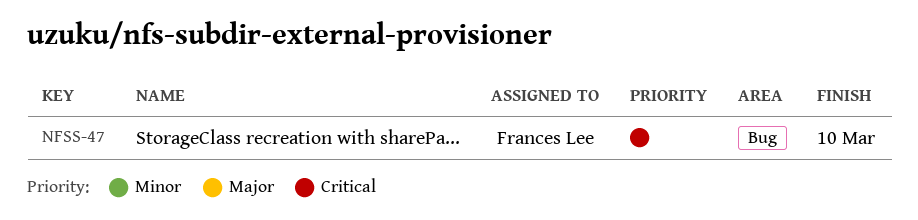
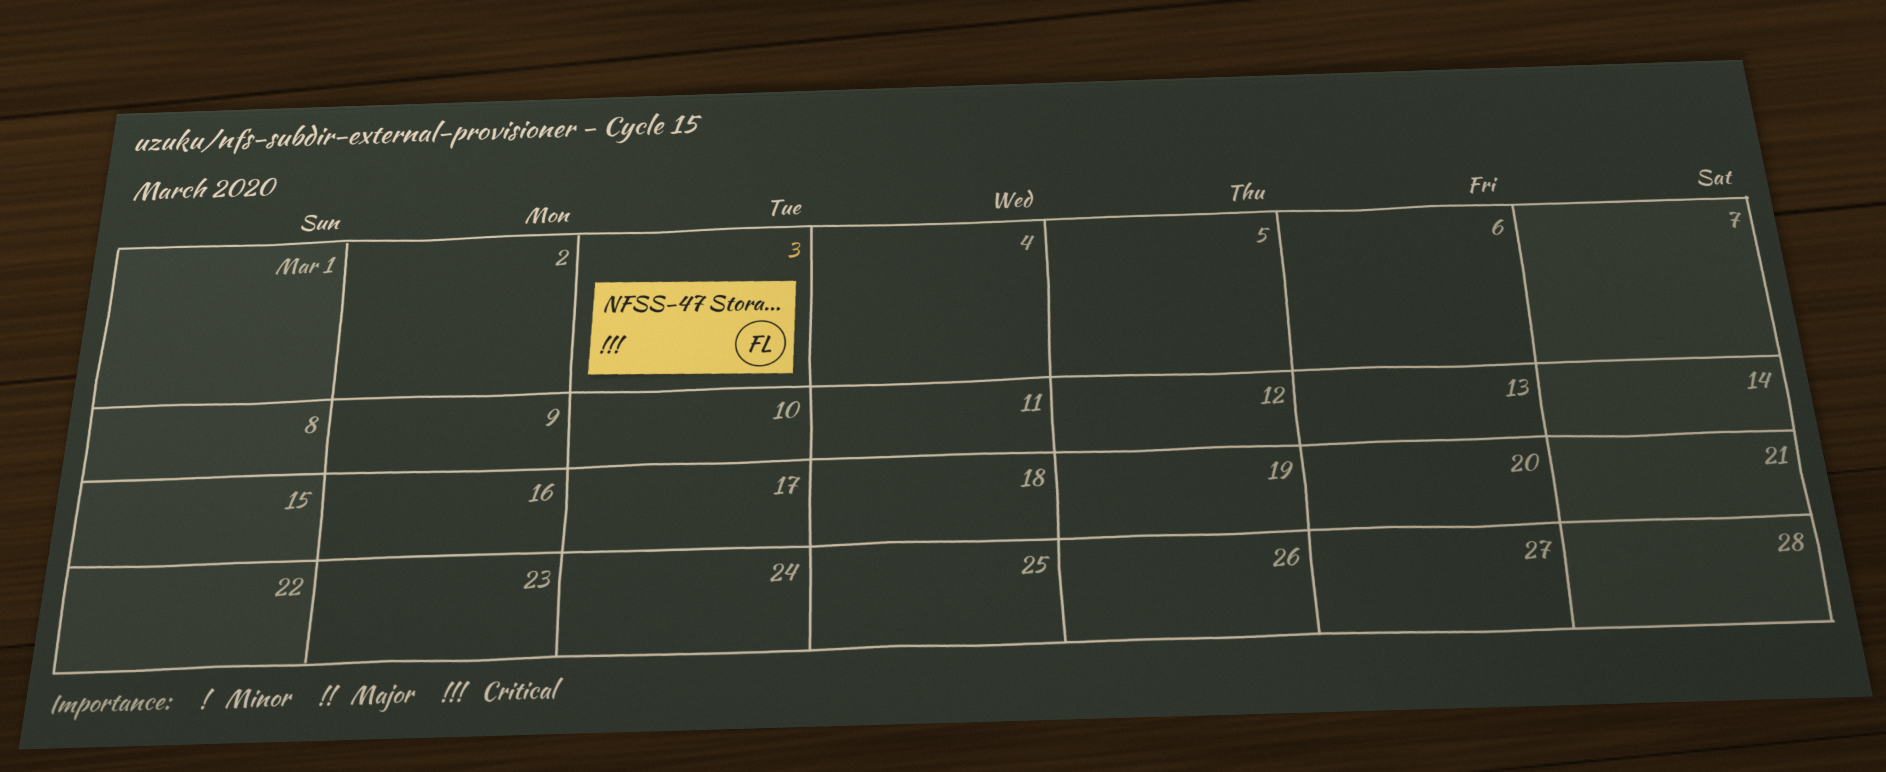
NFSS-47, due: Mar 10 -> Mar 3

